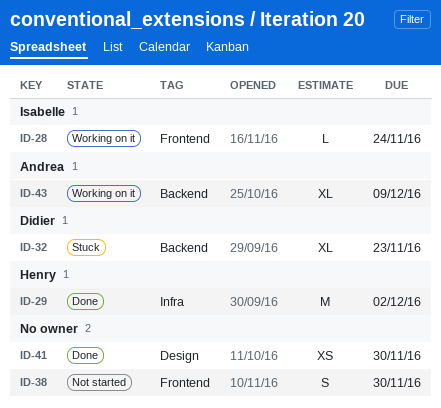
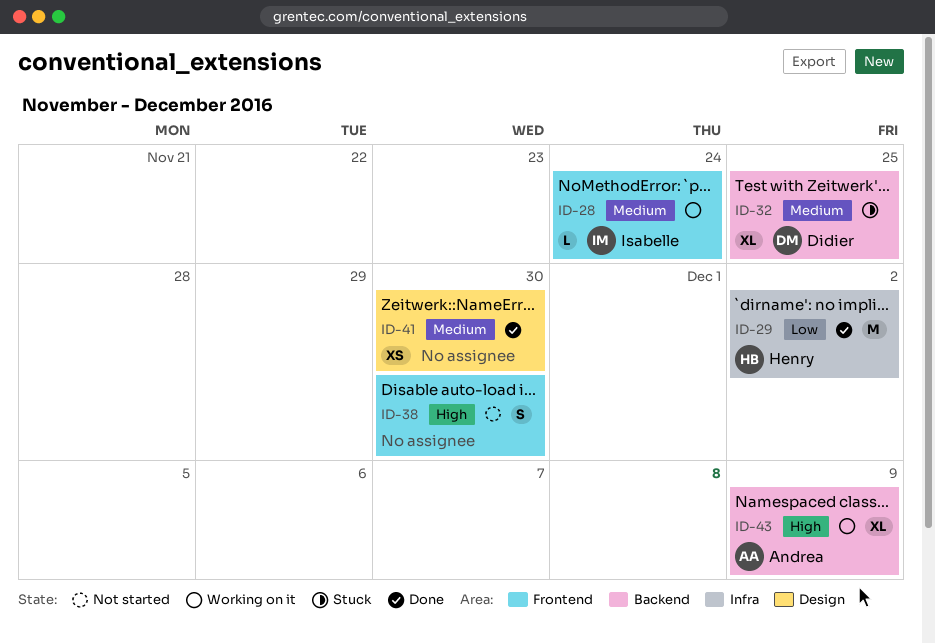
ID-32, due: Nov 23 -> Nov 25

